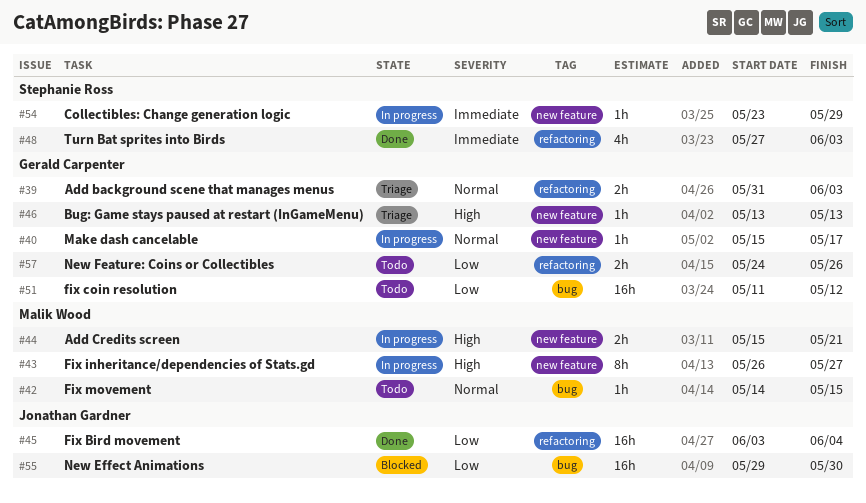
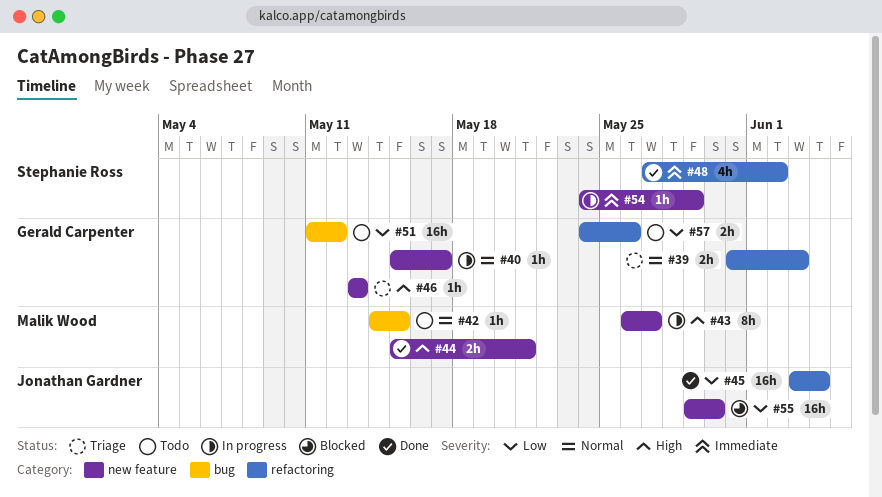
#44, status: In progress -> Done
#48, due: Jun 3 -> Jun 2
#54, start: May 23 -> May 24
#55, label: bug -> new feature

